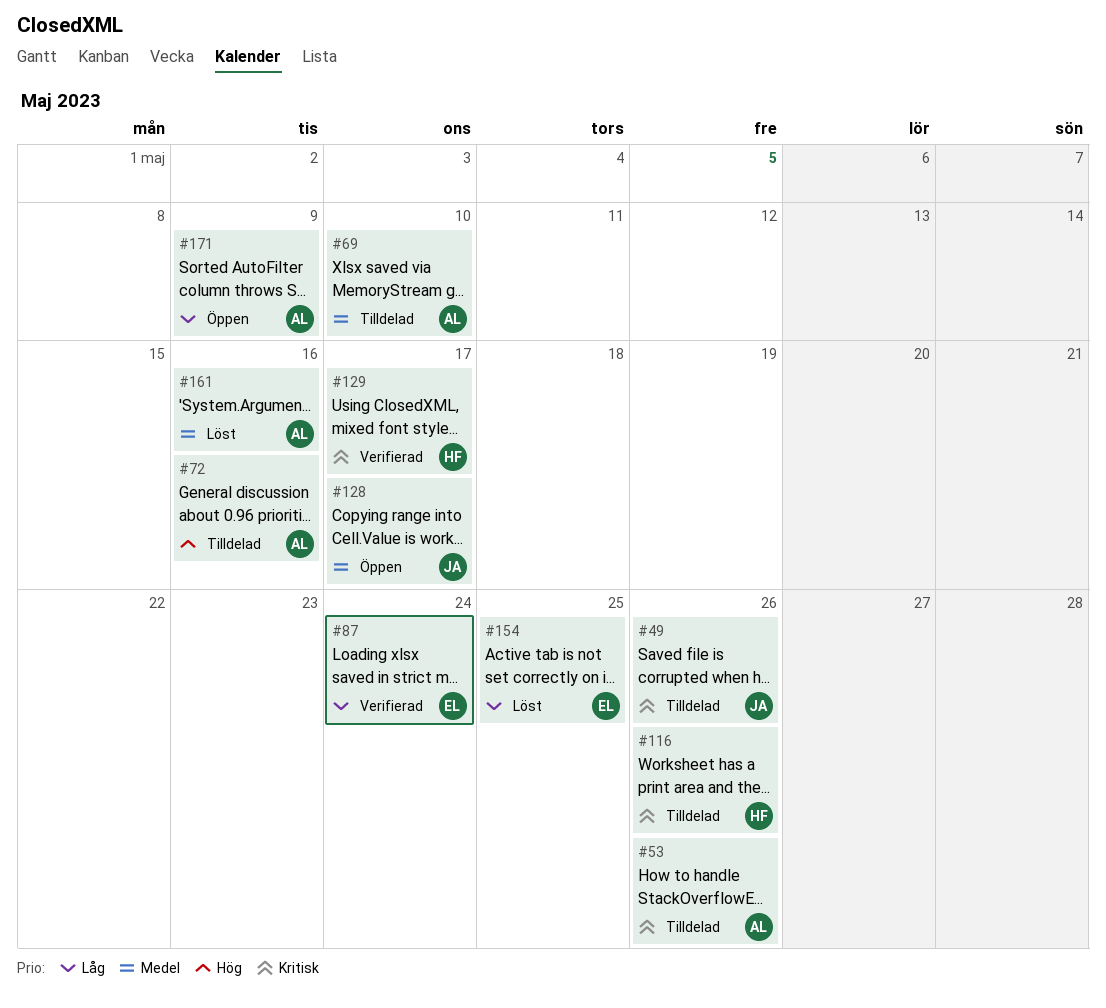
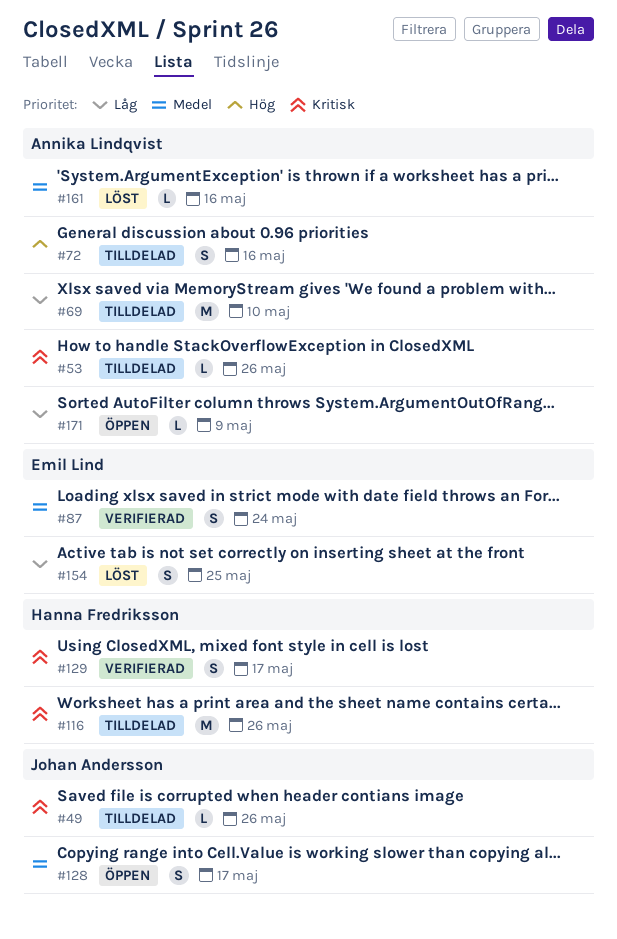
#69, priority: Medel -> Låg
#87, priority: Låg -> Medel

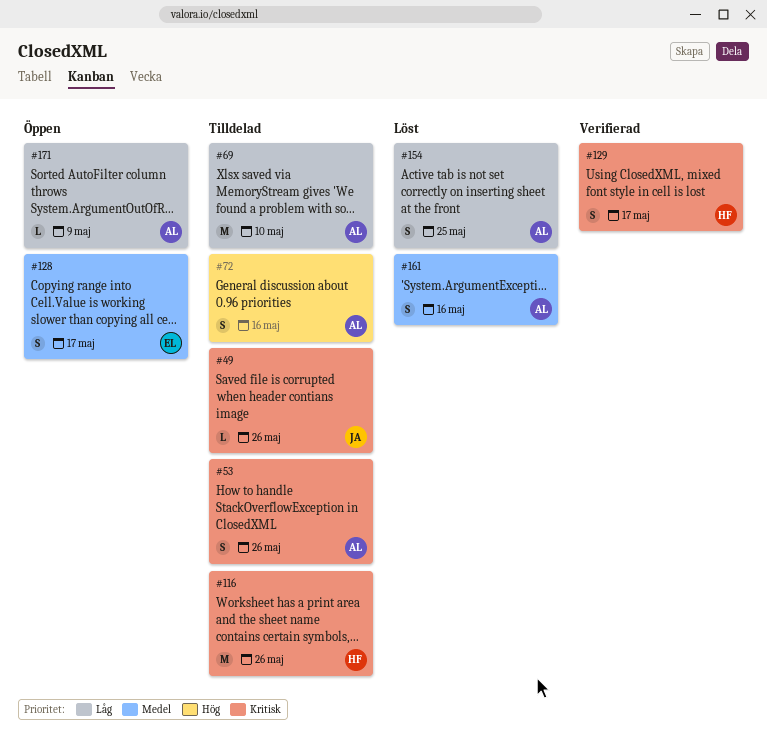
#53, estimate: L -> S
#87: present -> none
#128, owner: Johan Andersson -> Emil Lind
#154, owner: Emil Lind -> Annika Lindqvist
#161, estimate: L -> S

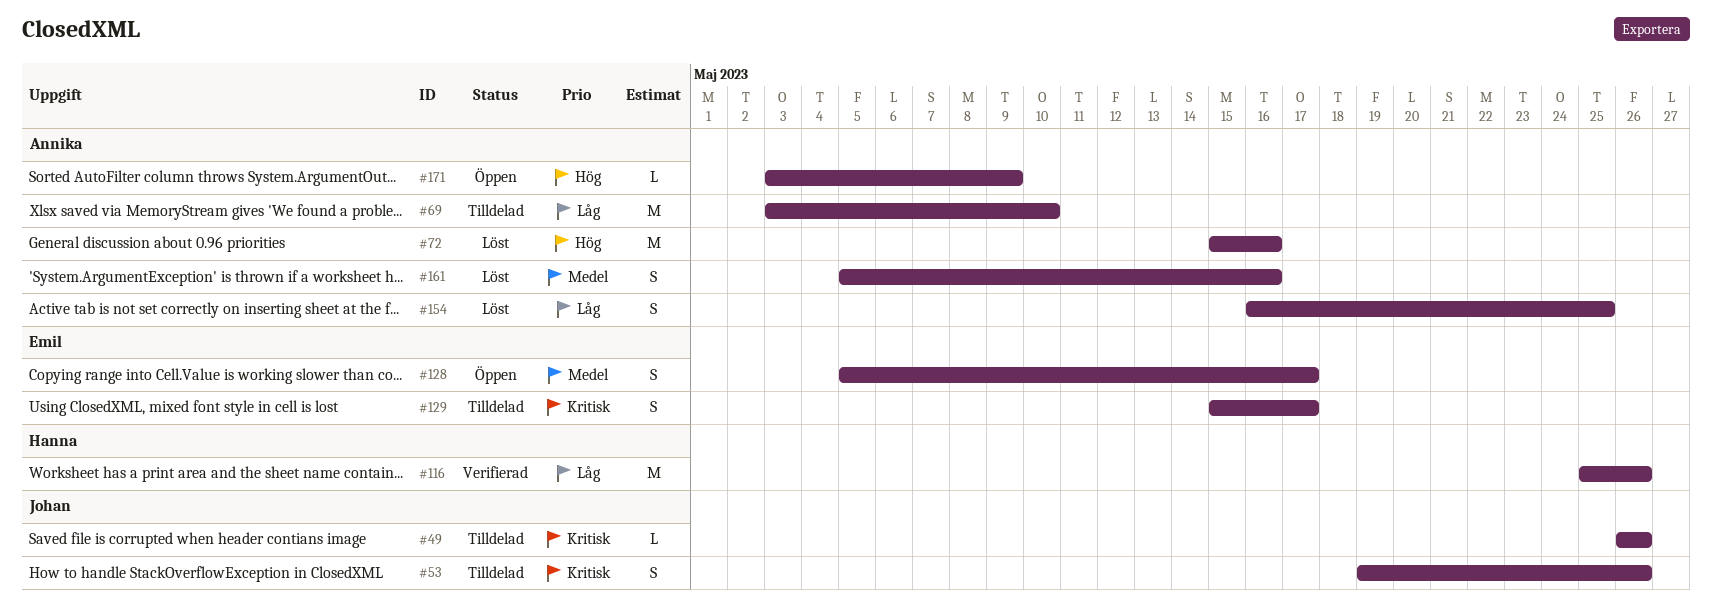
#53, owner: Annika -> Johan
#72, status: Tilldelad -> Löst
#72, estimate: S -> M
#116, status: Tilldelad -> Verifierad
#116, priority: Kritisk -> Låg
#129, status: Verifierad -> Tilldelad
#129, owner: Hanna -> Emil
#171, priority: Låg -> Hög

